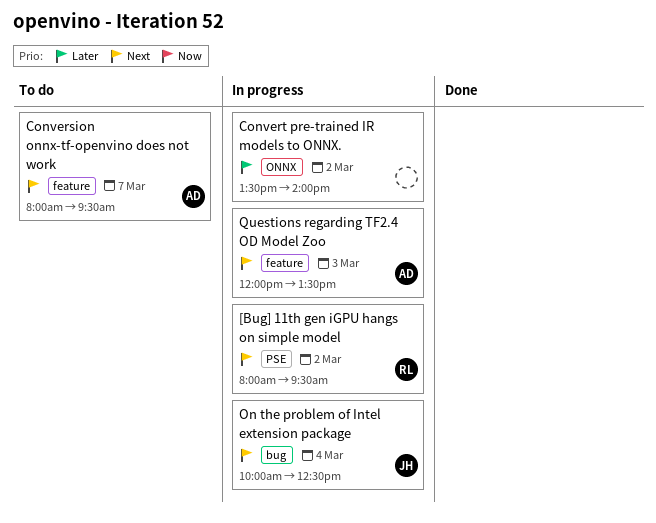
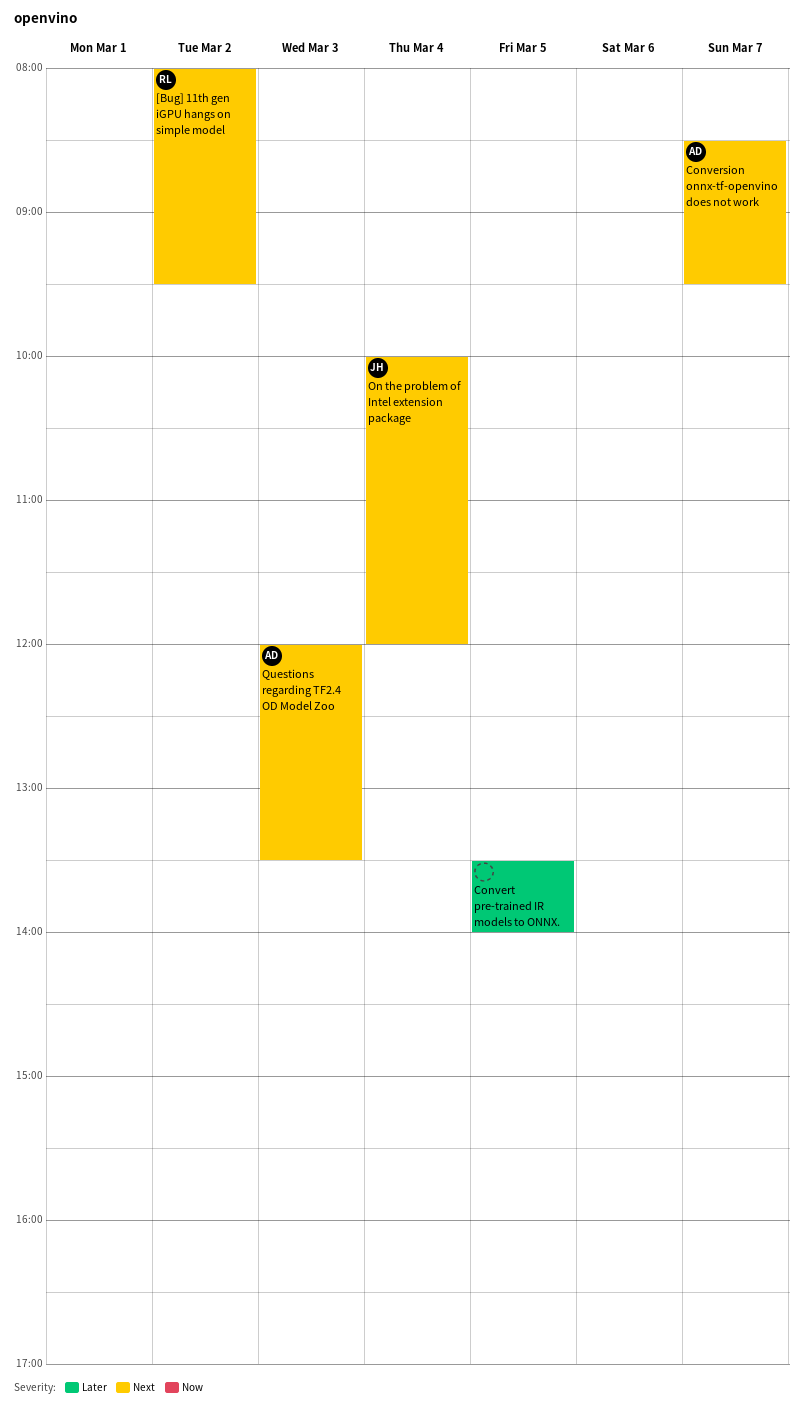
Conversion onnx-tf-openvino does not work, begins: 08:00 -> 08:30
Convert pre-trained IR models to ONNX., day: Mar 2 -> Mar 5
On the problem of Intel extension package, ends: 12:30 -> 12:00

